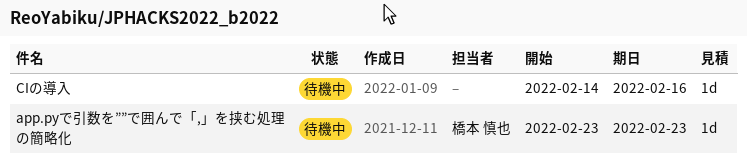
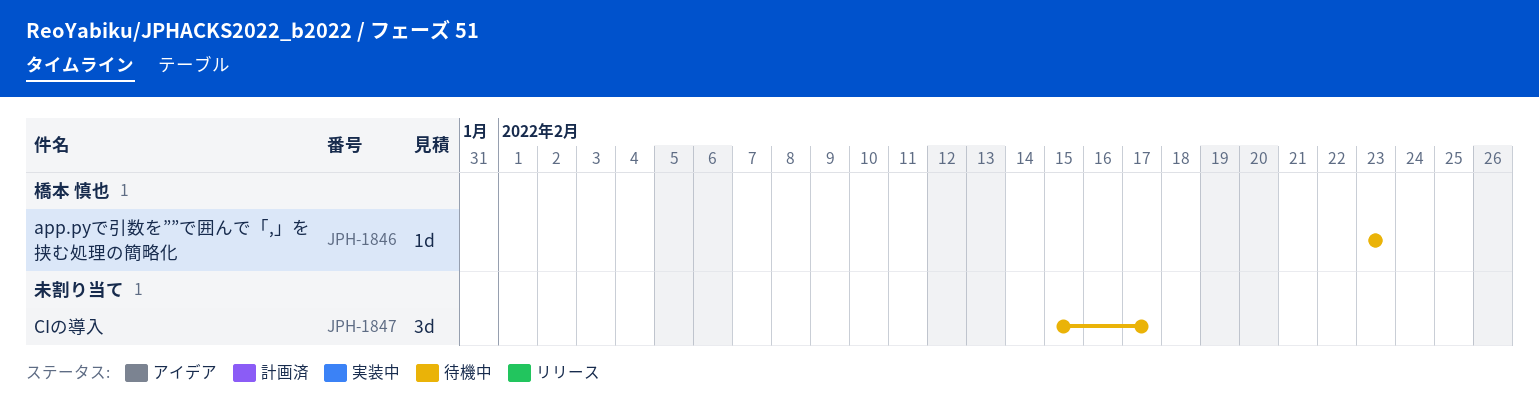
CIの導入, estimate: 1d -> 3d
CIの導入, start: Feb 14 -> Feb 15
CIの導入, due: Feb 16 -> Feb 17

